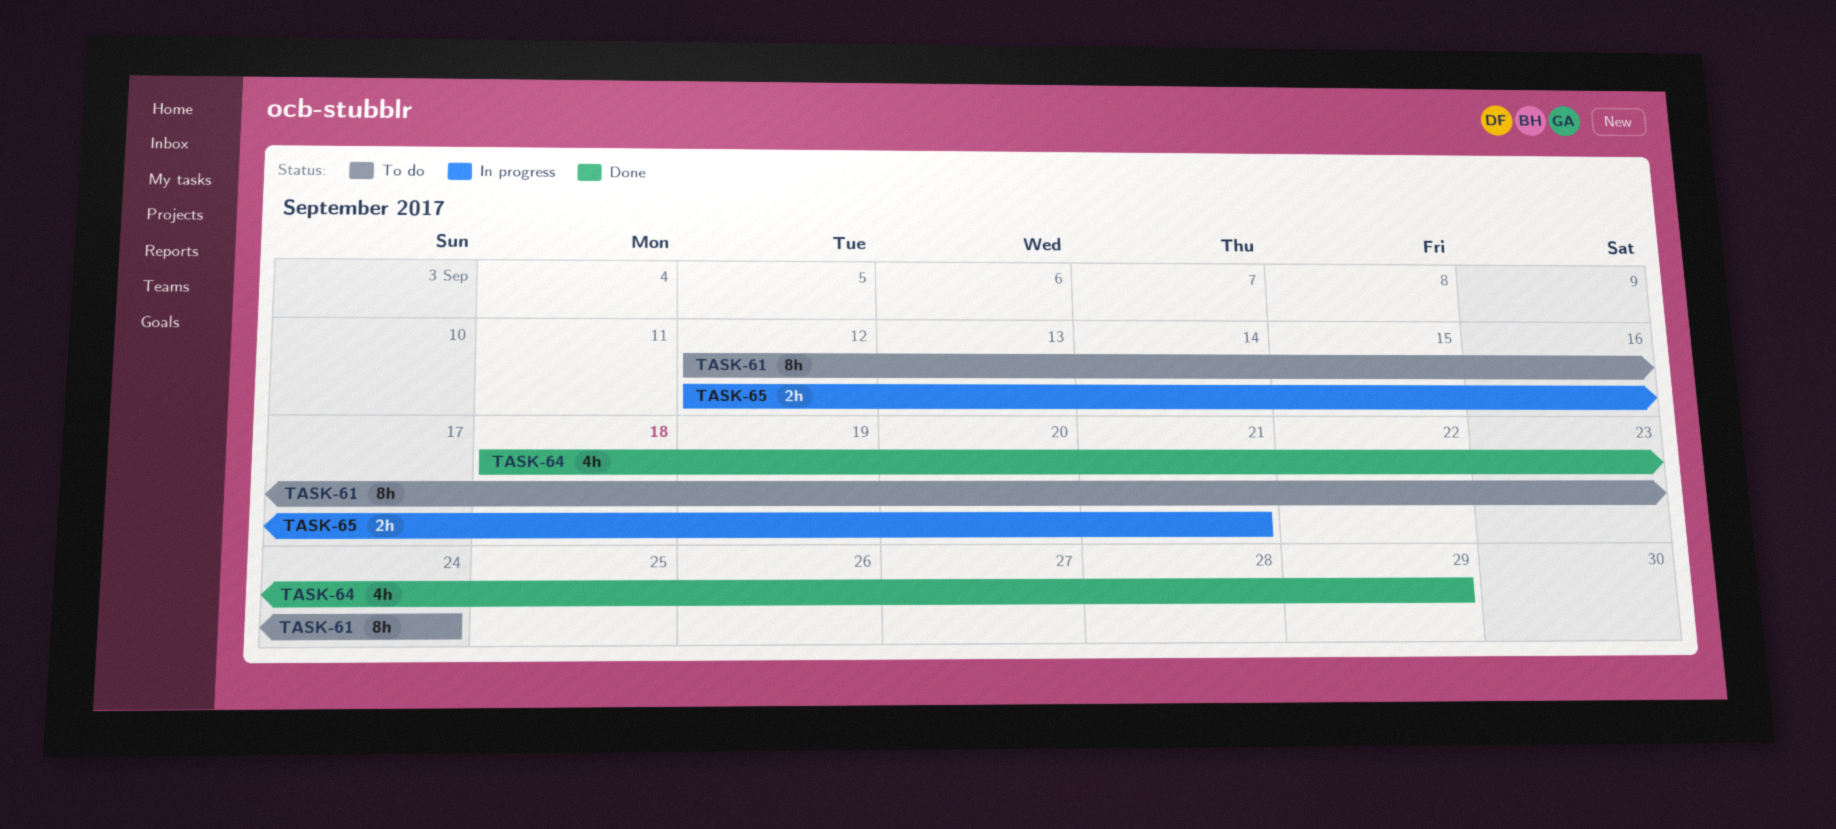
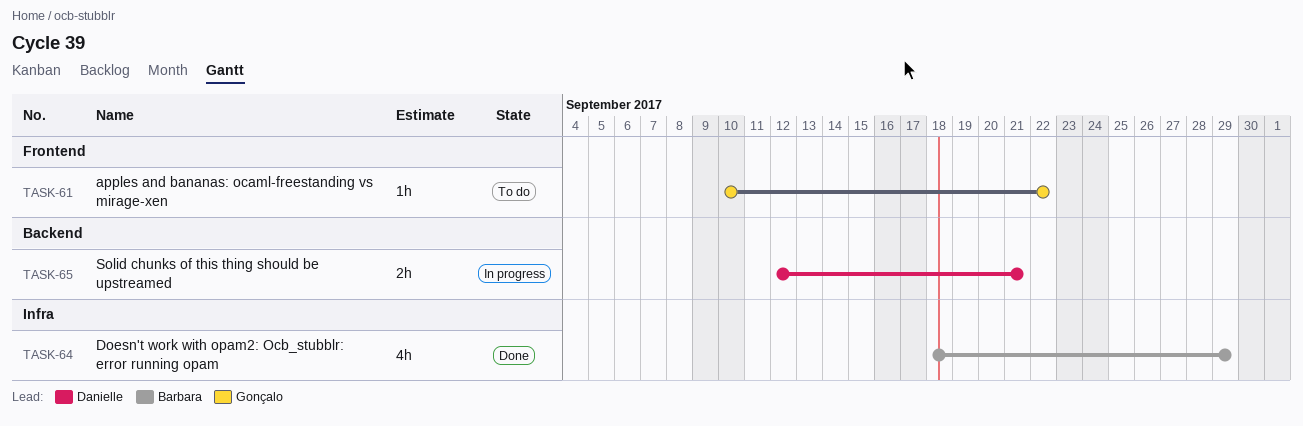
TASK-61, estimate: 8h -> 1h
TASK-61, start: Sep 12 -> Sep 10
TASK-61, due: Sep 24 -> Sep 22

